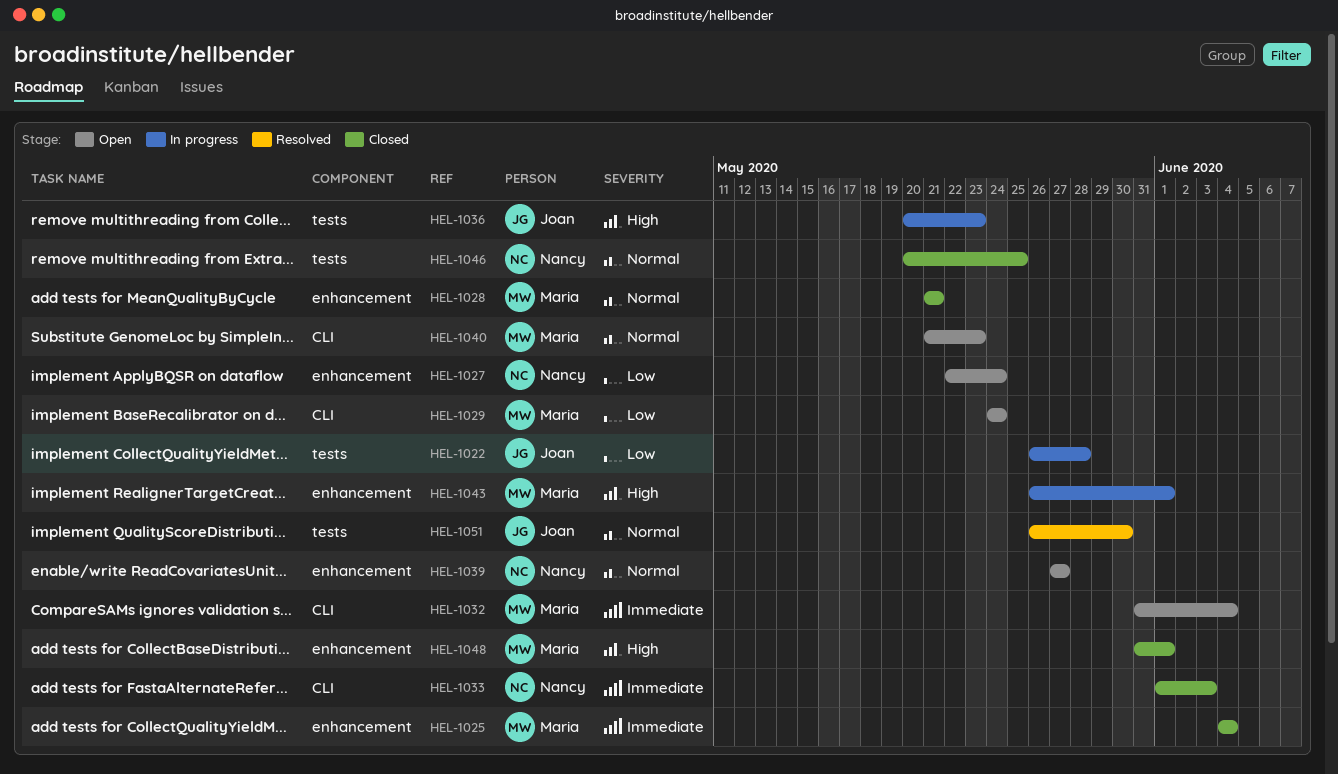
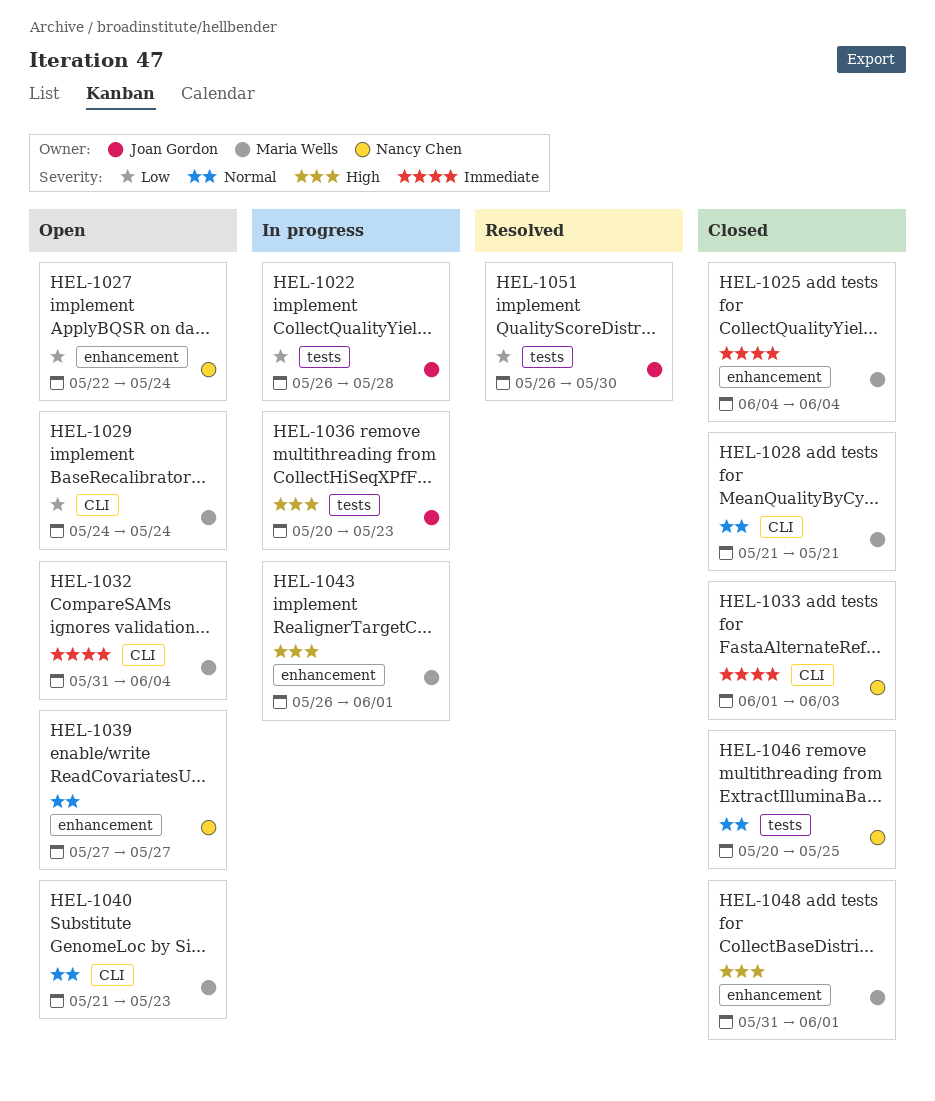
HEL-1028, label: enhancement -> CLI
HEL-1051, priority: Normal -> Low

